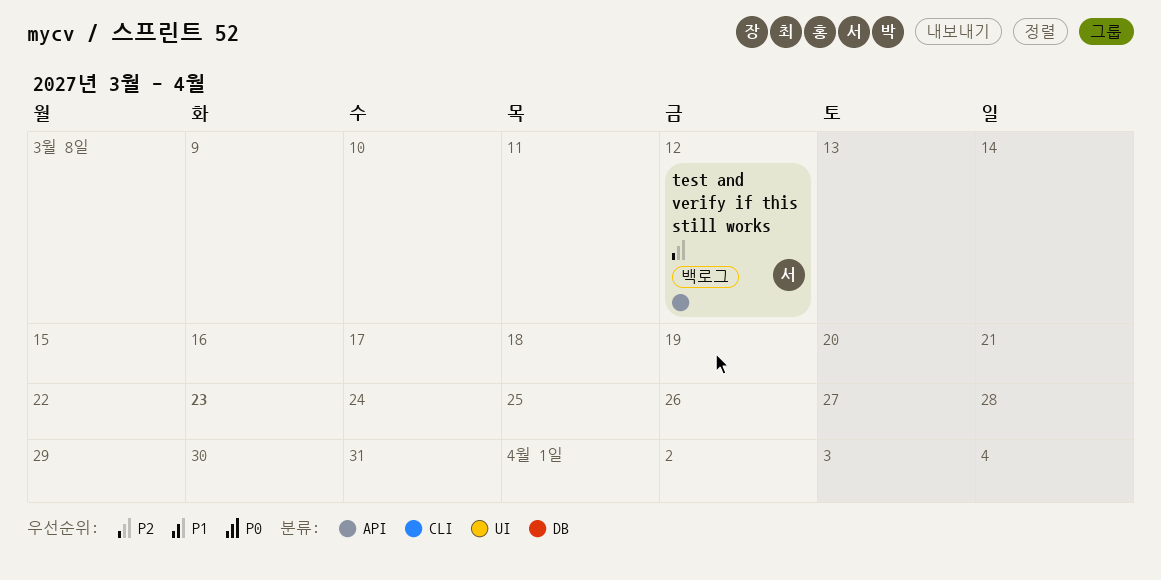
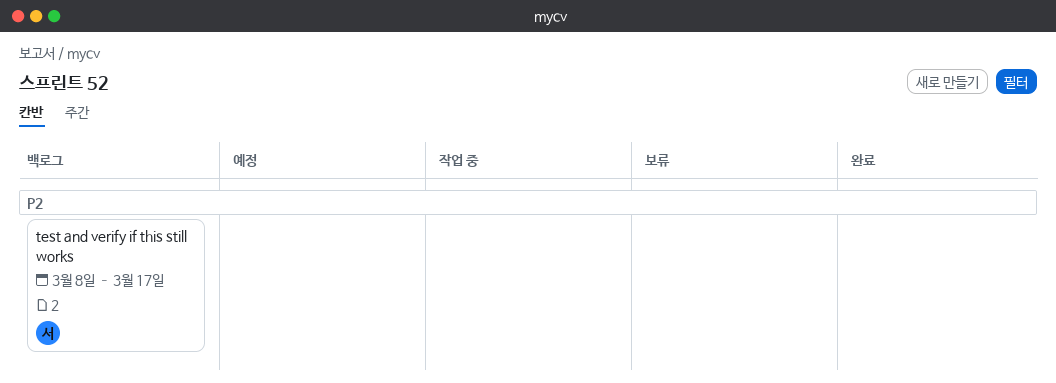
test and verify if this still works, due: Mar 12 -> Mar 17

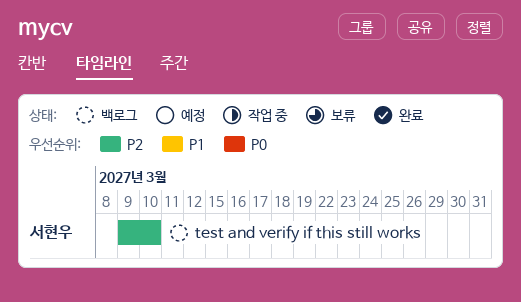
test and verify if this still works, start: Mar 8 -> Mar 9
test and verify if this still works, due: Mar 17 -> Mar 10

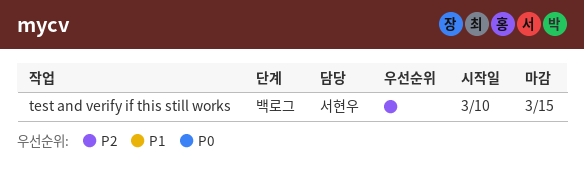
test and verify if this still works, start: Mar 9 -> Mar 10
test and verify if this still works, due: Mar 10 -> Mar 15

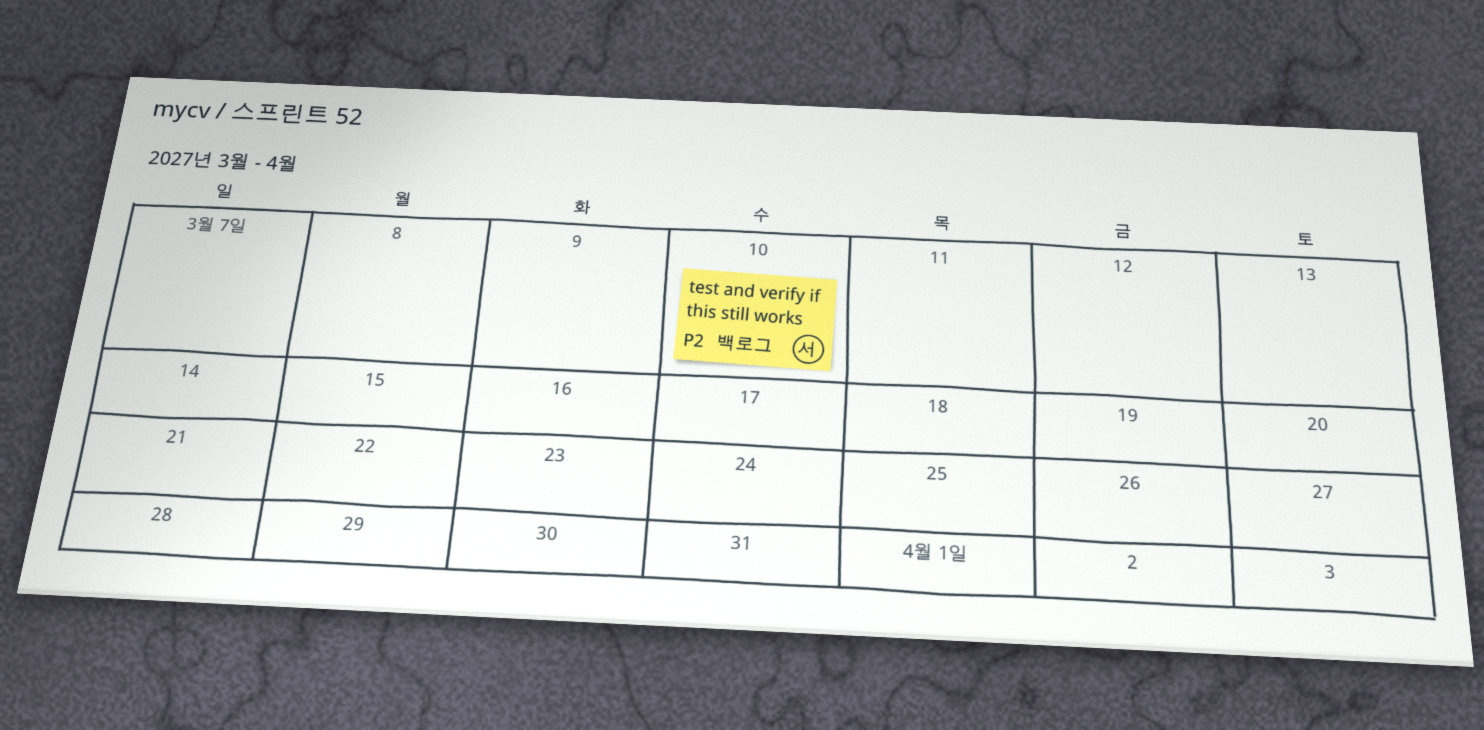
test and verify if this still works, due: Mar 15 -> Mar 10

